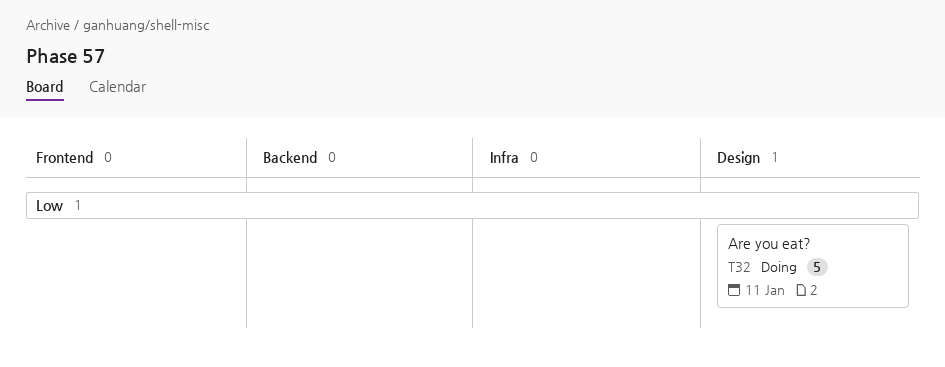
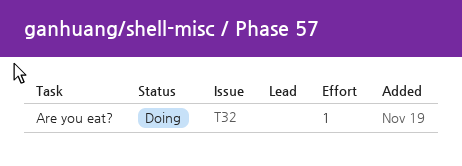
T32, estimate: 5 -> 1

